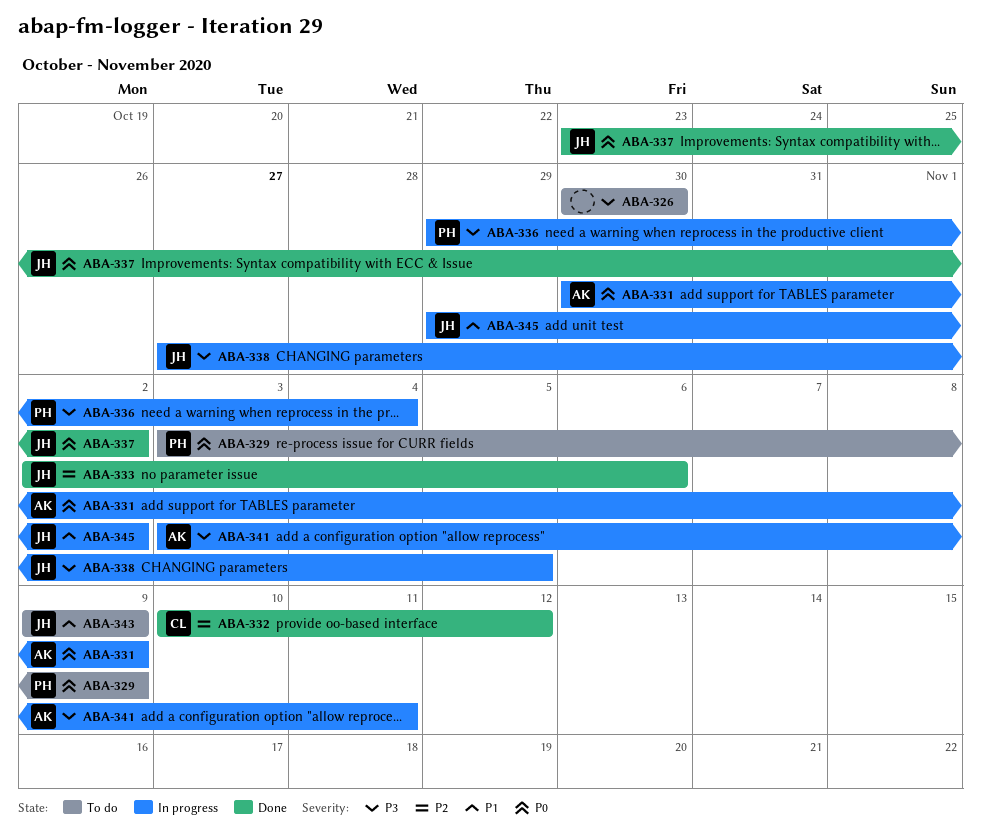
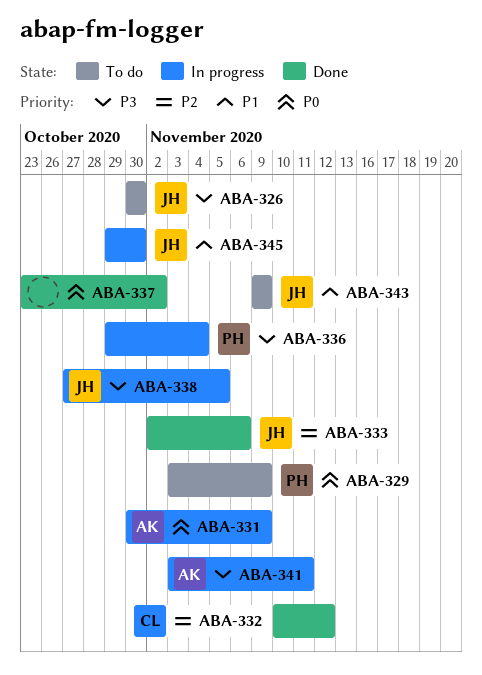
ABA-326, owner: none -> JH
ABA-337, owner: JH -> none
ABA-345, due: Nov 2 -> Oct 30

